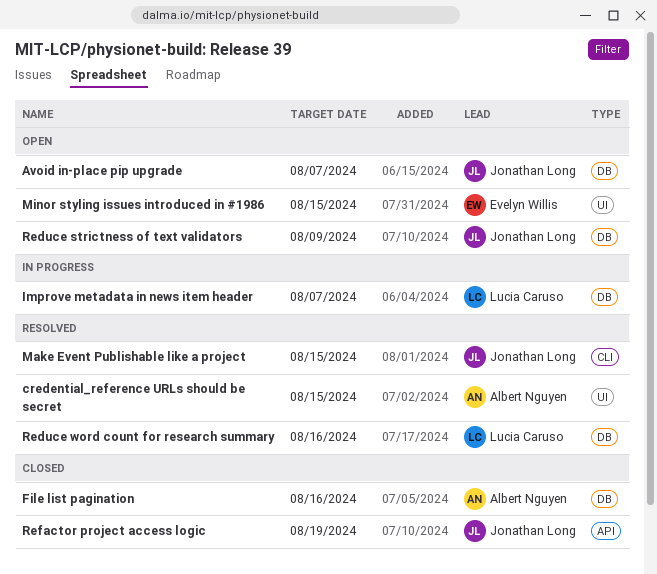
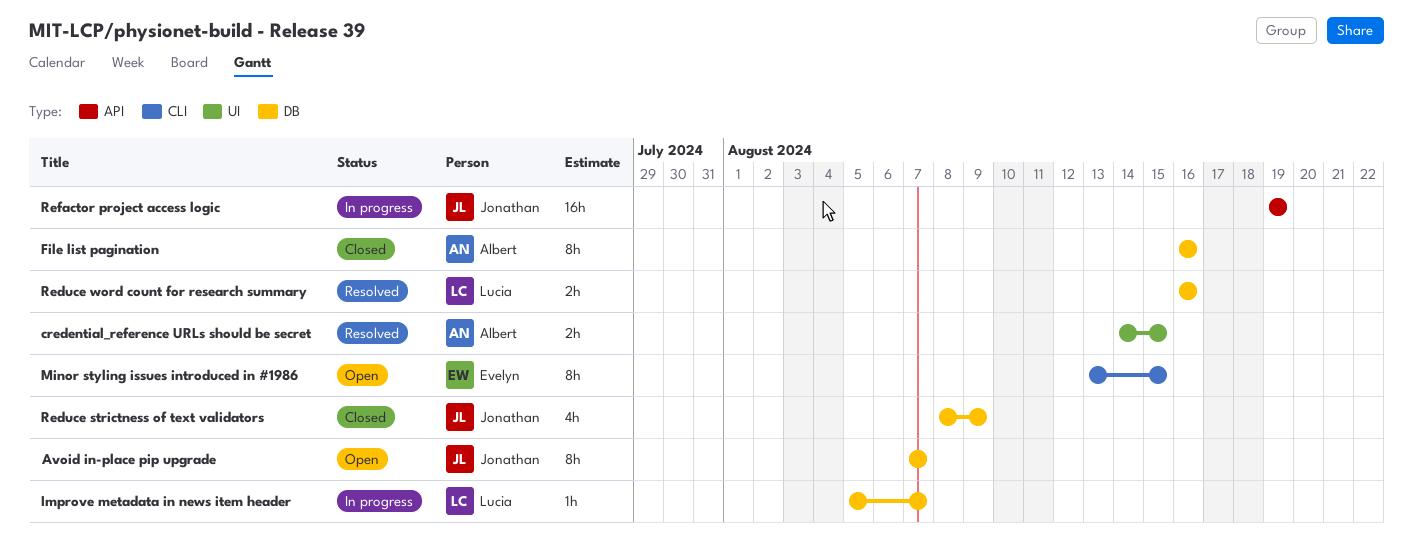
Make Event Publishable like a project: present -> none
Minor styling issues introduced in #1986, label: UI -> CLI
Reduce strictness of text validators, status: Open -> Closed
Refactor project access logic, status: Closed -> In progress

